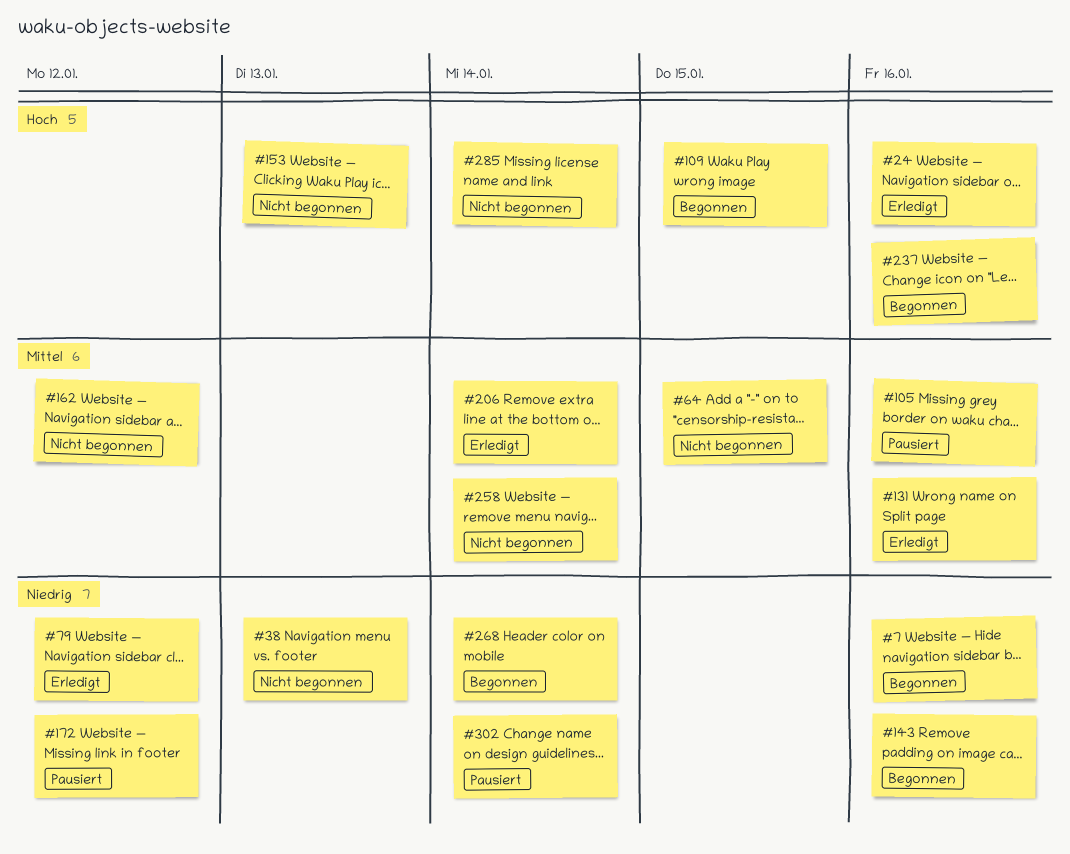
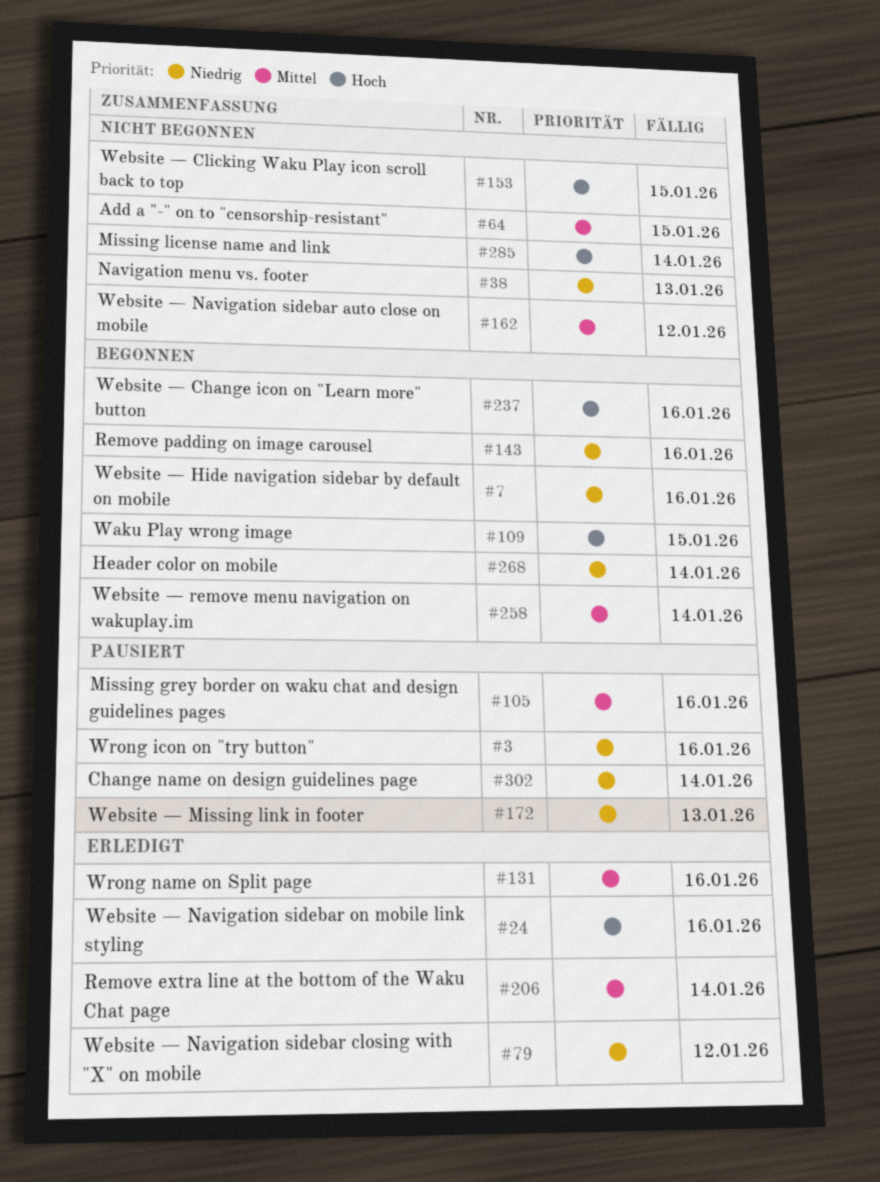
#3: none -> present
#153, due: Jan 13 -> Jan 15
#172, due: Jan 12 -> Jan 13
#258, status: Nicht begonnen -> Begonnen

